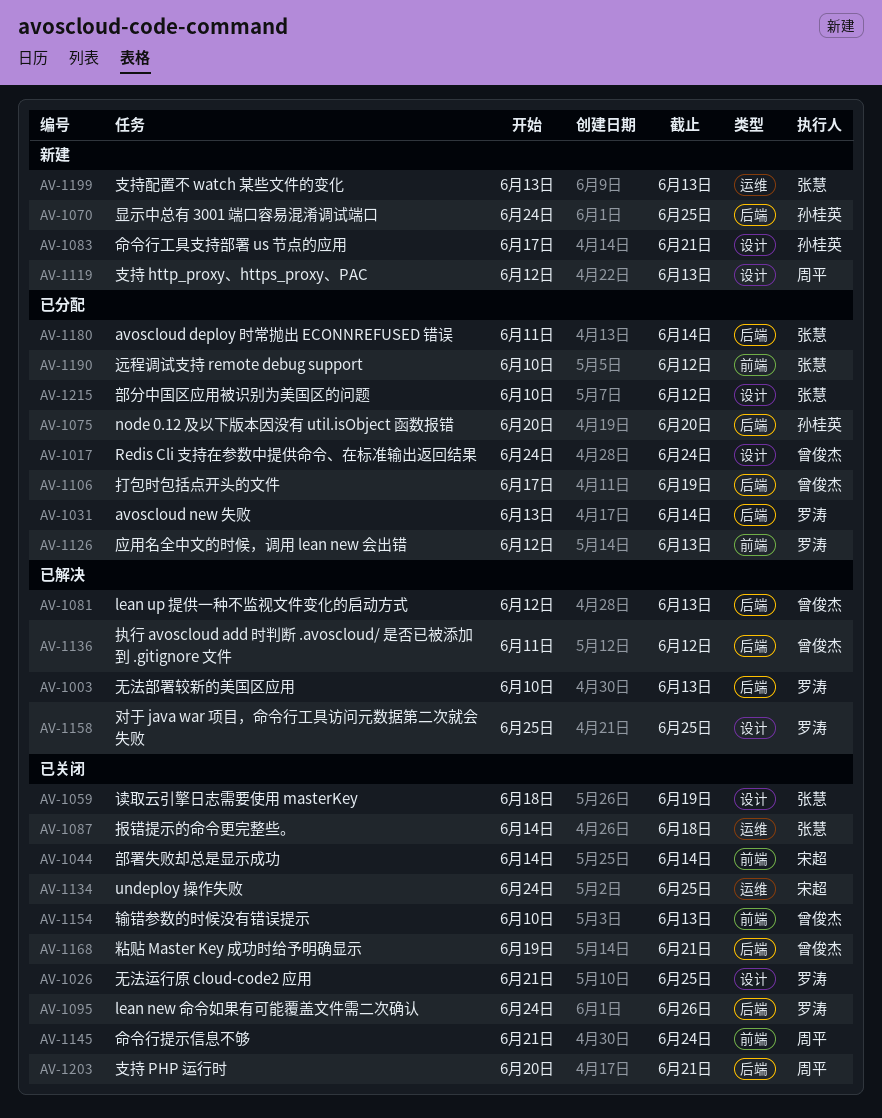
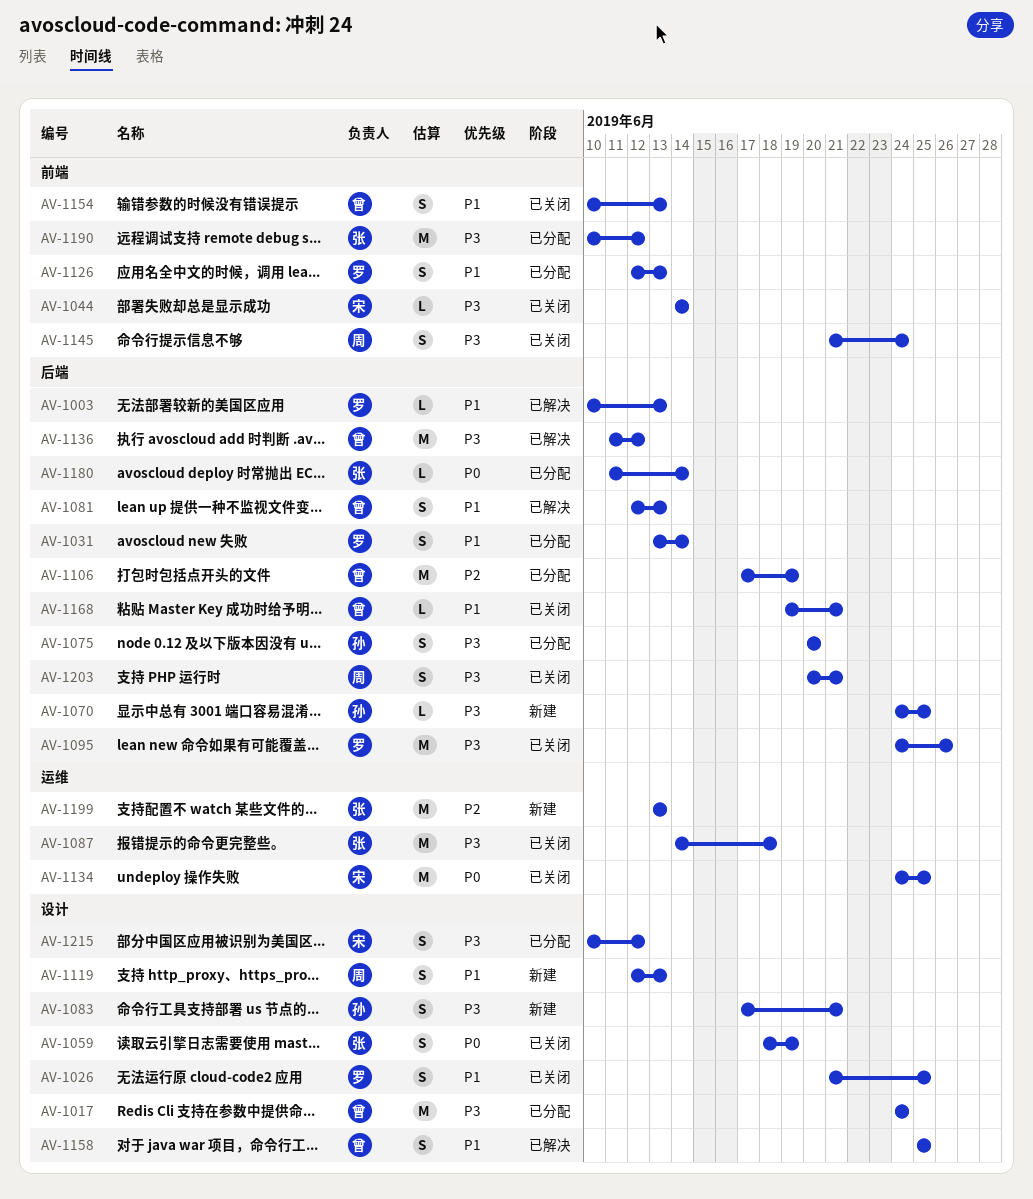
AV-1158, owner: 罗涛 -> 曾俊杰
AV-1215, owner: 张慧 -> 宋超

